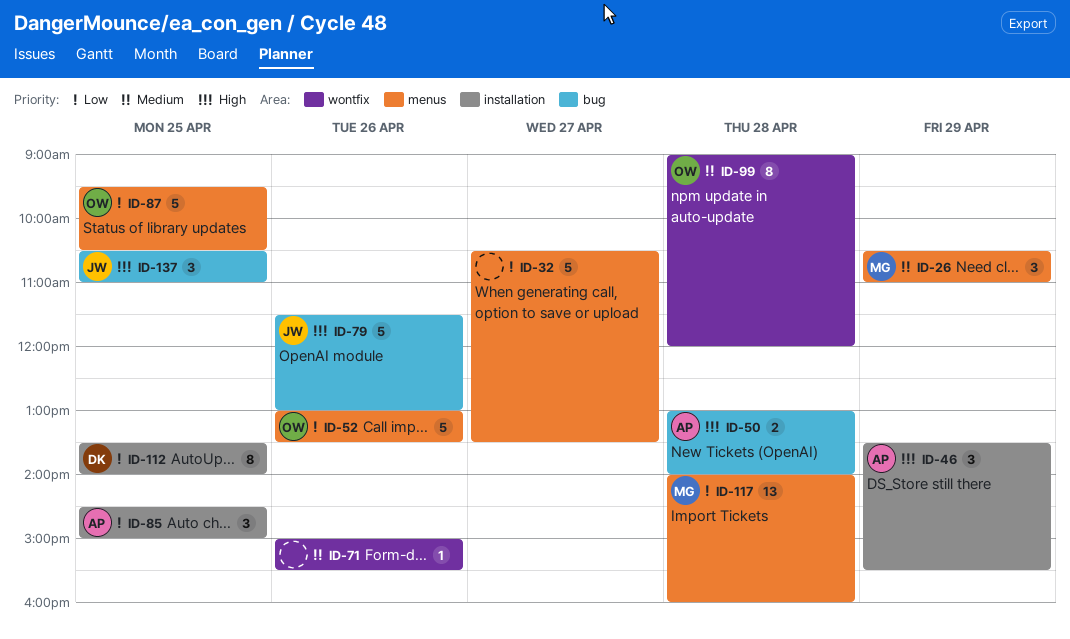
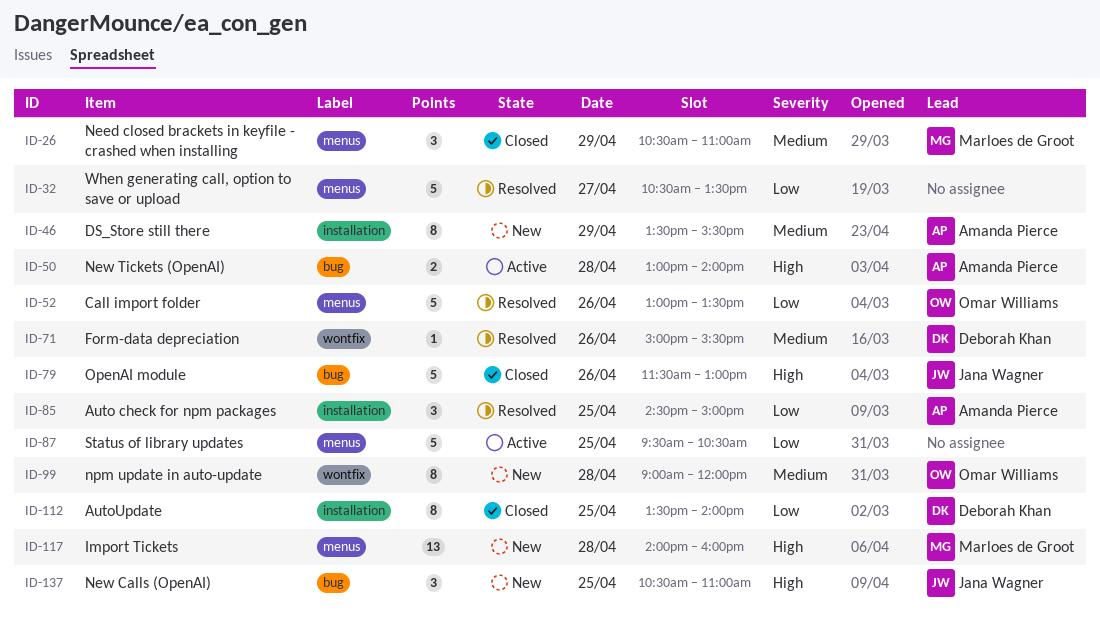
ID-46, priority: High -> Medium
ID-46, estimate: 3 -> 8
ID-71, owner: none -> Deborah Khan
ID-87, owner: Omar Williams -> none
ID-117, priority: Low -> High

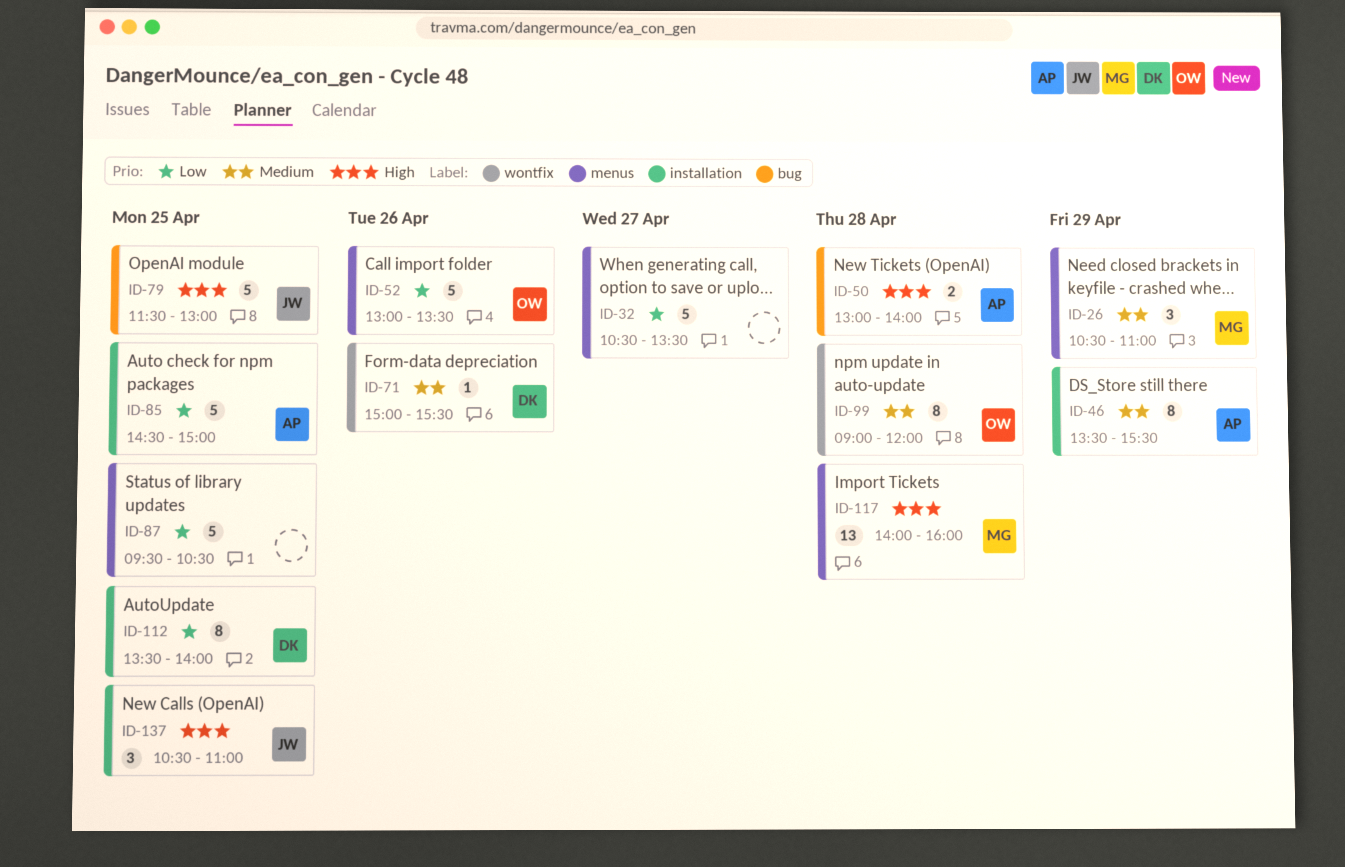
ID-79, day: Apr 26 -> Apr 25
ID-85, estimate: 3 -> 5
ID-137, label: bug -> installation

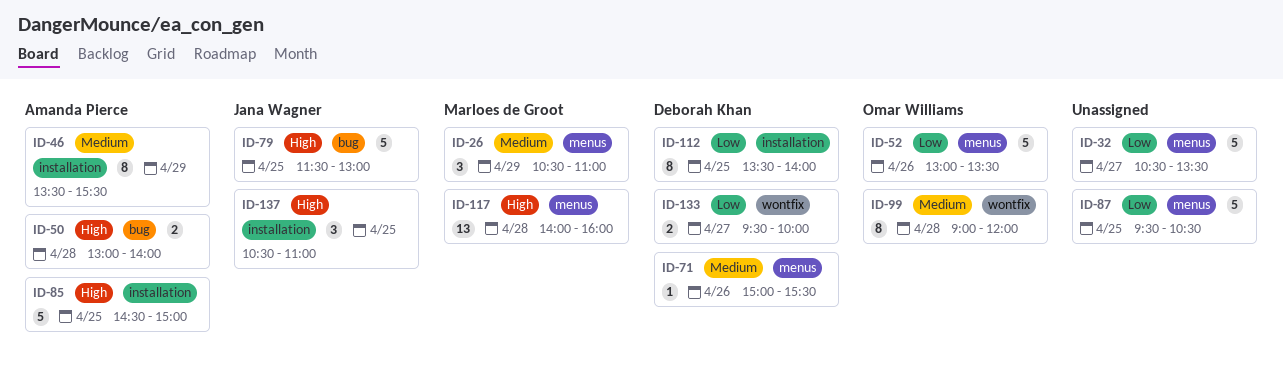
ID-71, label: wontfix -> menus
ID-85, priority: Low -> High
ID-133: none -> present

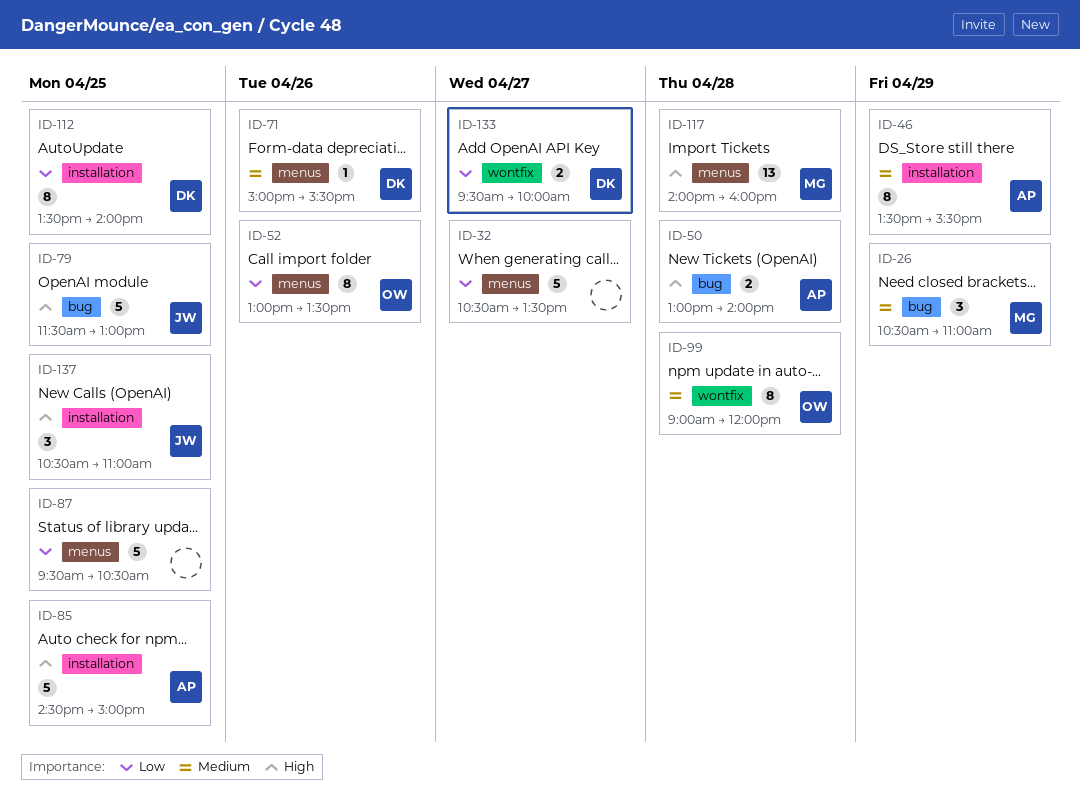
ID-26, label: menus -> bug
ID-52, estimate: 5 -> 8

